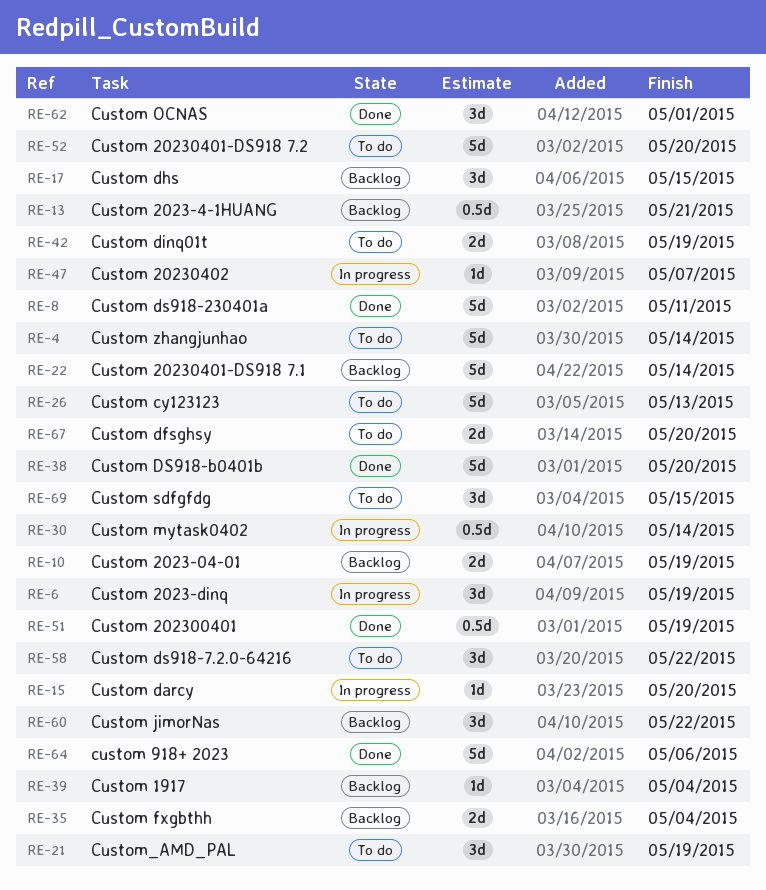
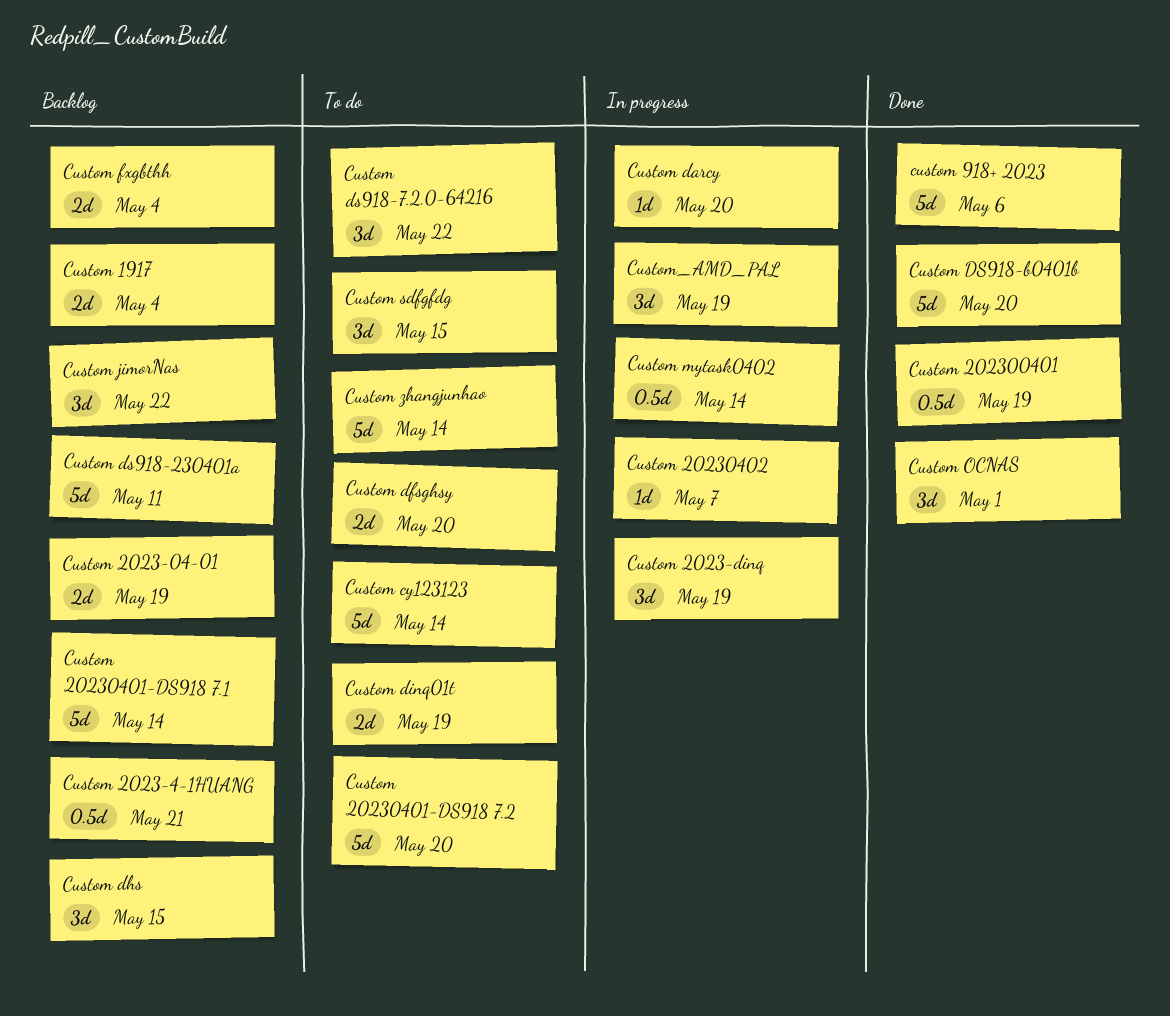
Custom 1917, estimate: 1d -> 2d
Custom cy123123, due: May 13 -> May 14
Custom ds918-230401a, status: Done -> Backlog
Custom_AMD_PAL, status: To do -> In progress

